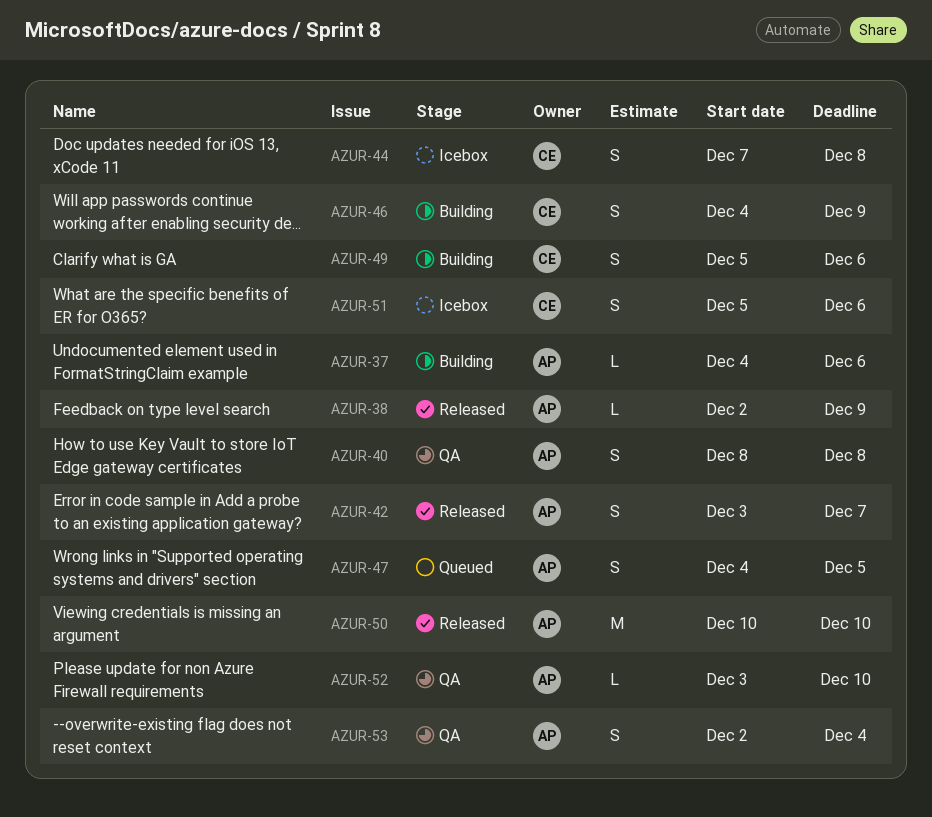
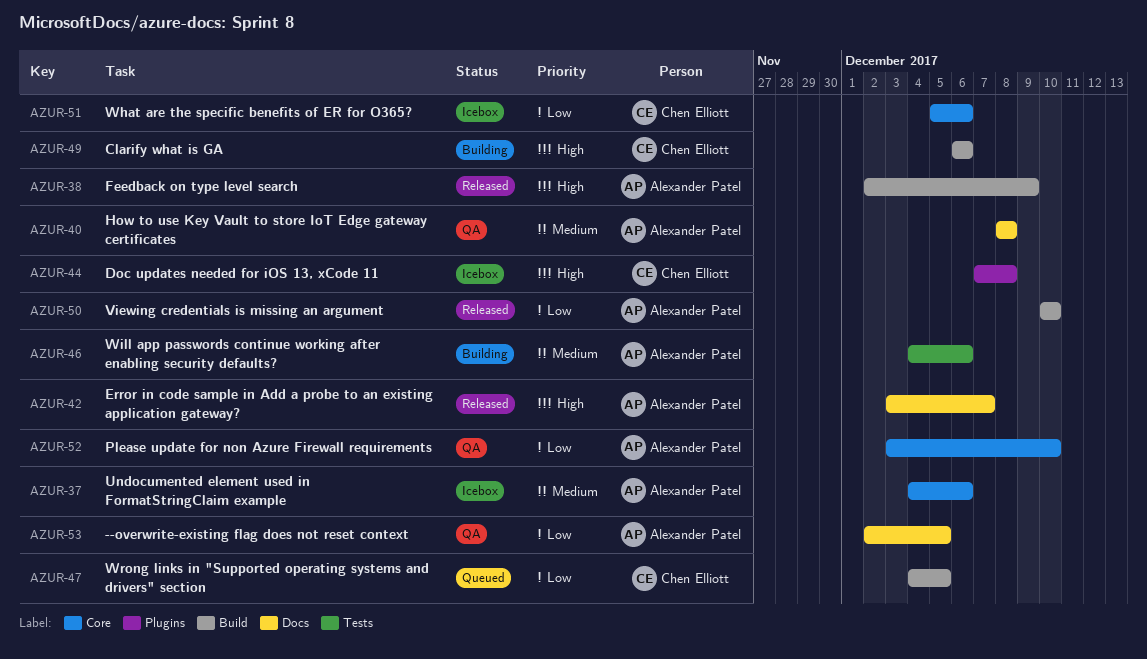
AZUR-37, status: Building -> Icebox
AZUR-46, owner: Chen Elliott -> Alexander Patel
AZUR-46, due: Dec 9 -> Dec 6
AZUR-47, owner: Alexander Patel -> Chen Elliott
AZUR-49, start: Dec 5 -> Dec 6
AZUR-53, due: Dec 4 -> Dec 5

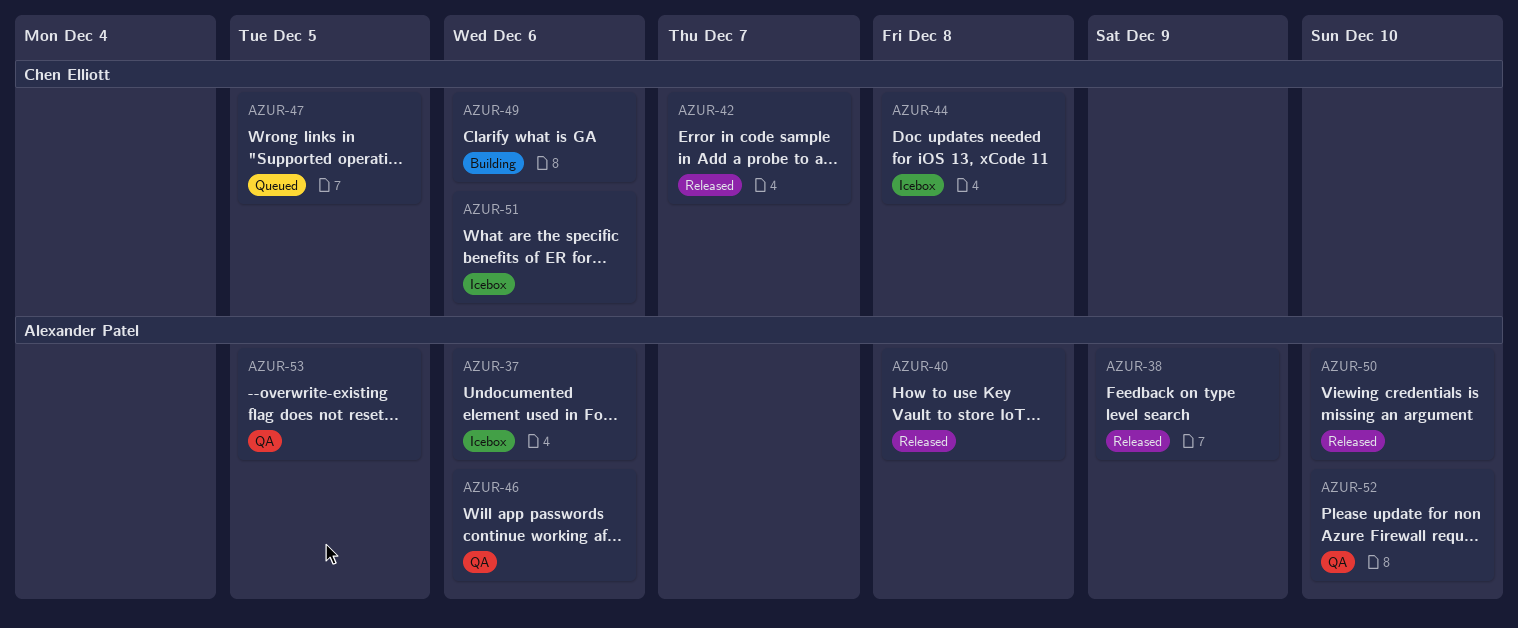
AZUR-40, status: QA -> Released
AZUR-42, owner: Alexander Patel -> Chen Elliott
AZUR-46, status: Building -> QA

